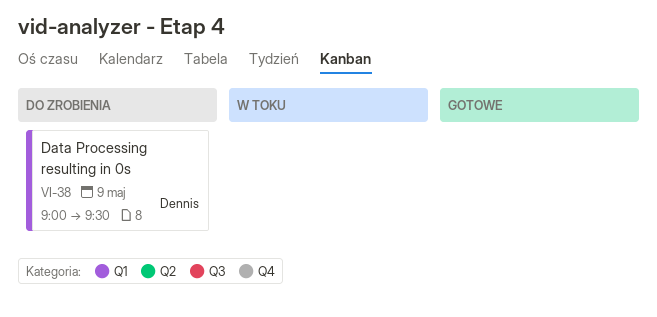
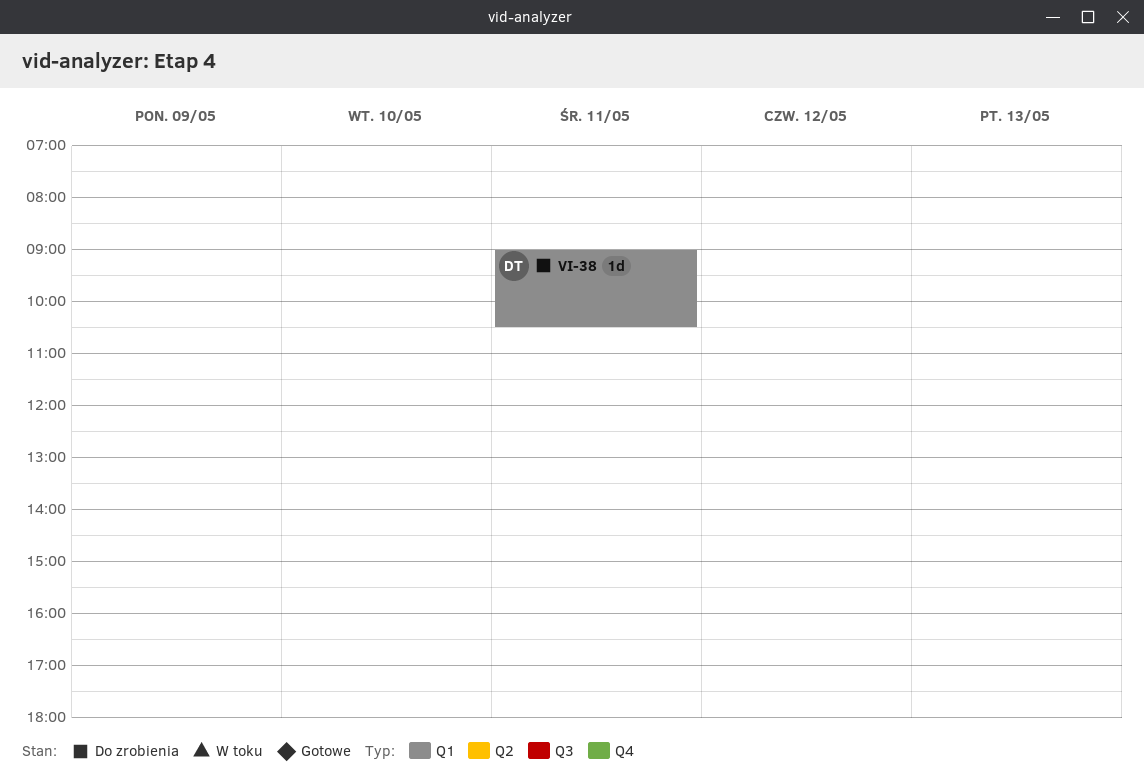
VI-38, day: May 9 -> May 11
VI-38, ends: 09:30 -> 10:30

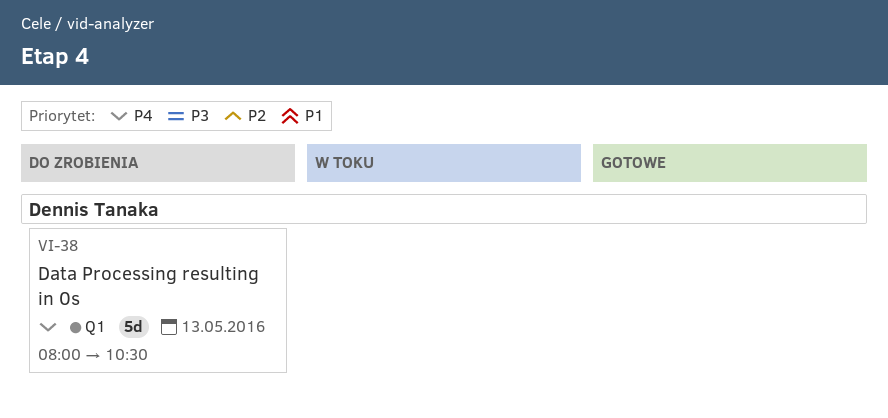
VI-38, estimate: 1d -> 5d
VI-38, day: May 11 -> May 13
VI-38, begins: 09:00 -> 08:00

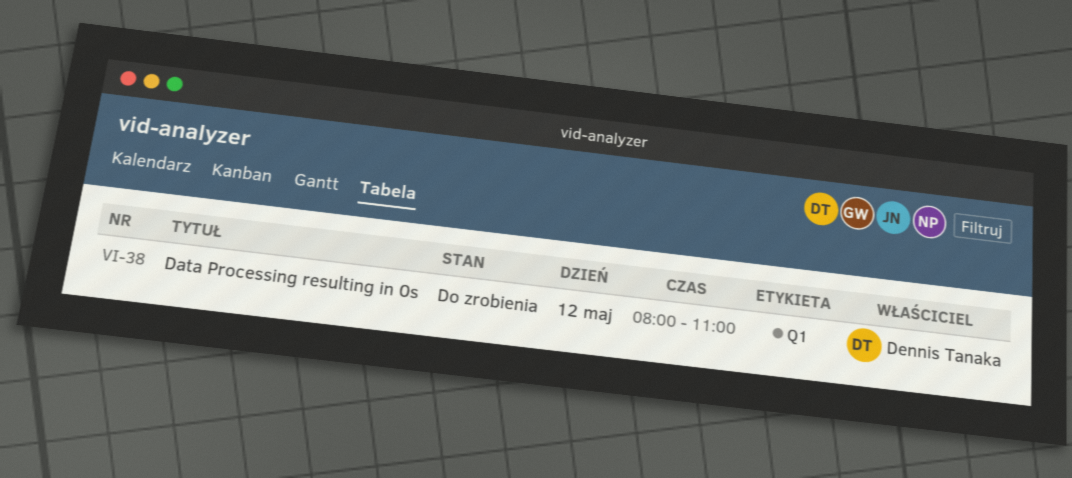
VI-38, day: May 13 -> May 12
VI-38, ends: 10:30 -> 11:00

